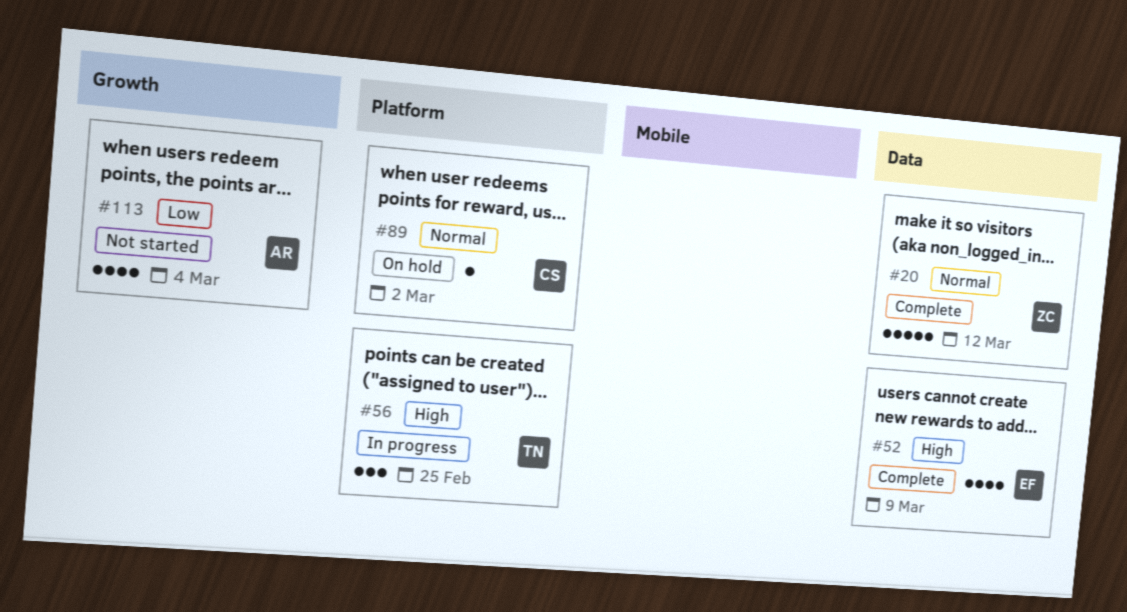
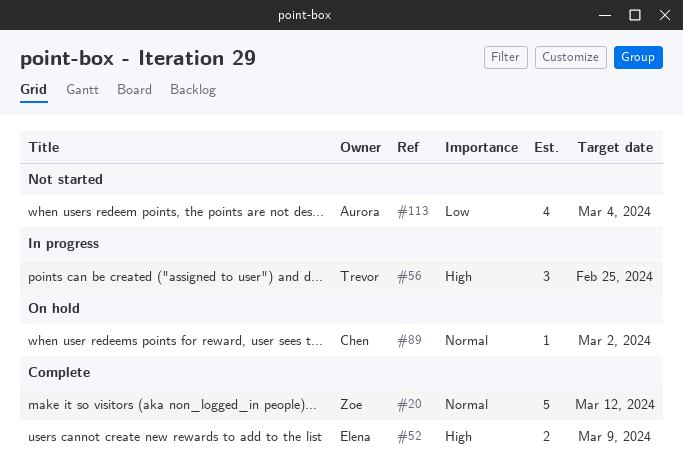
#52, estimate: 4 -> 2

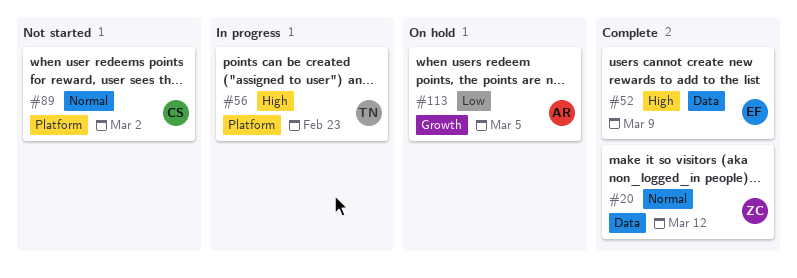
#56, due: Feb 25 -> Feb 23
#89, status: On hold -> Not started
#113, status: Not started -> On hold
#113, due: Mar 4 -> Mar 5

